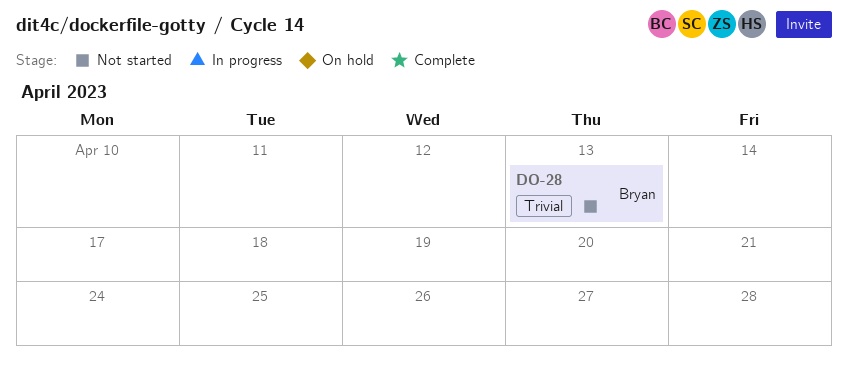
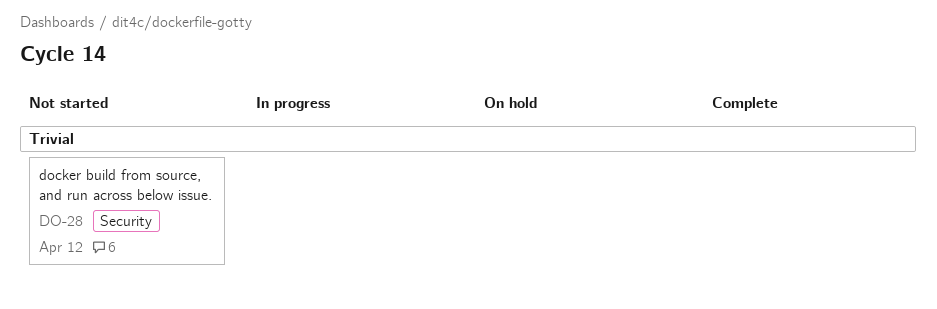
DO-28, due: Apr 13 -> Apr 12

